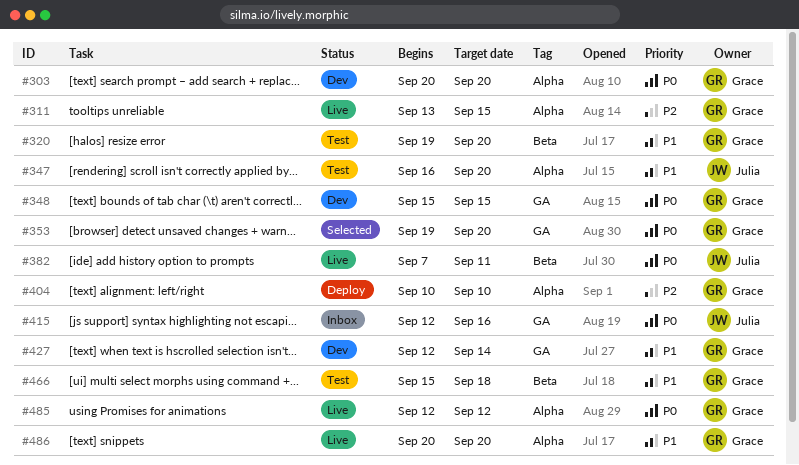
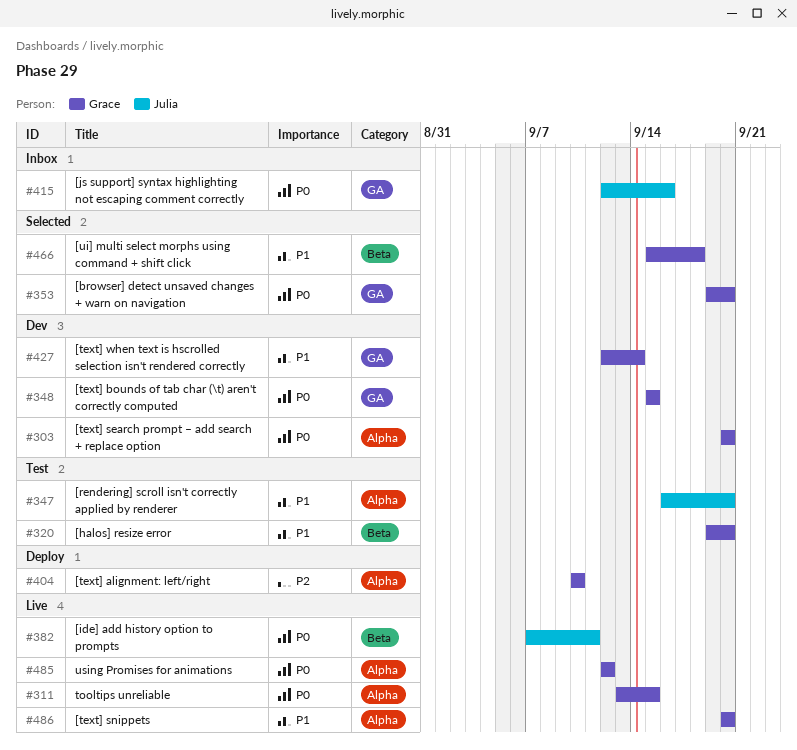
#311, priority: P2 -> P0
#466, status: Test -> Selected

